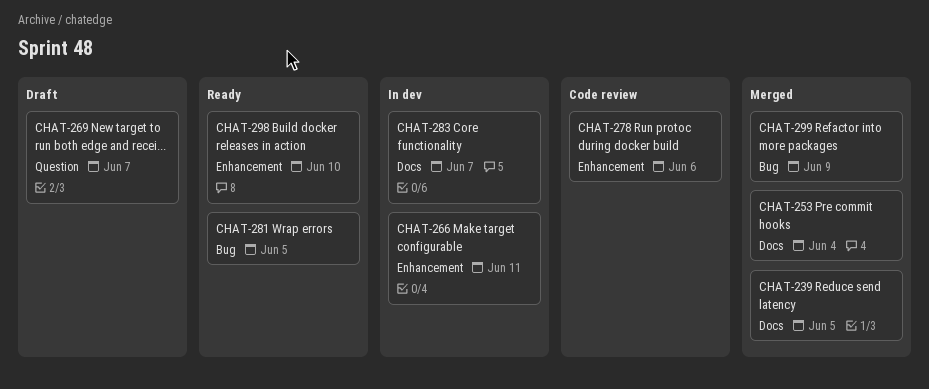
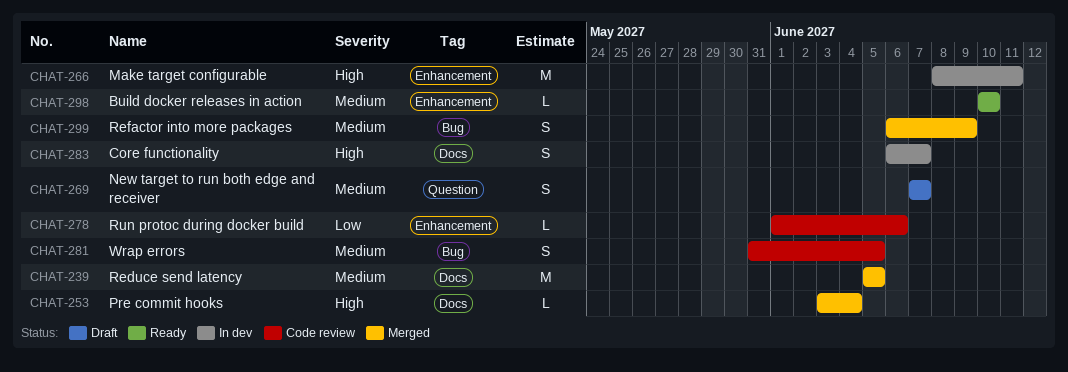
CHAT-281, status: Ready -> Code review

